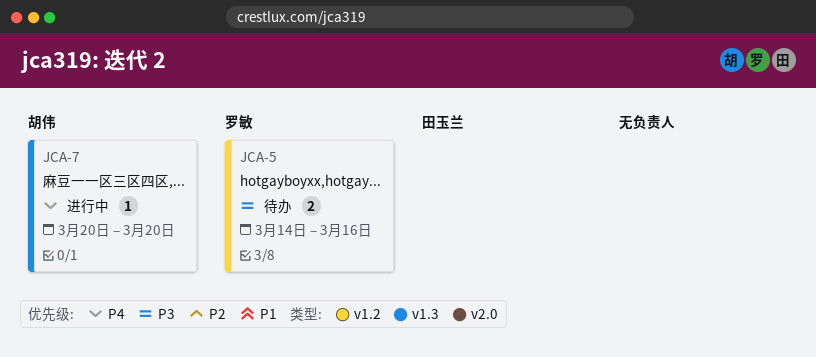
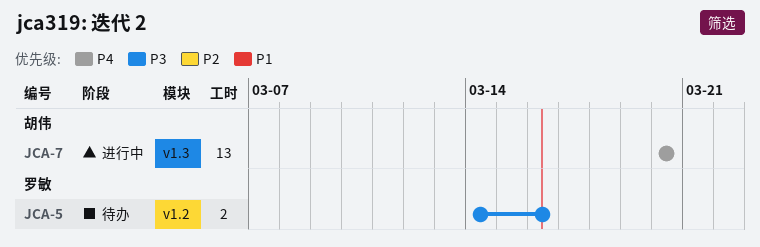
JCA-7, estimate: 1 -> 13

